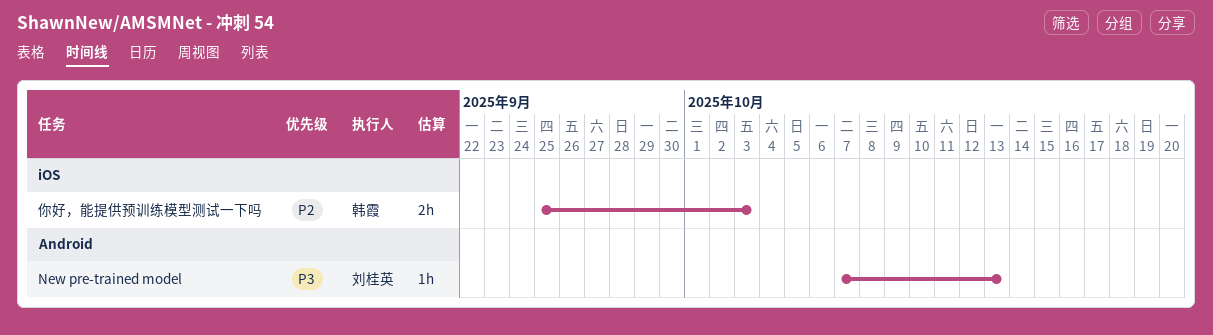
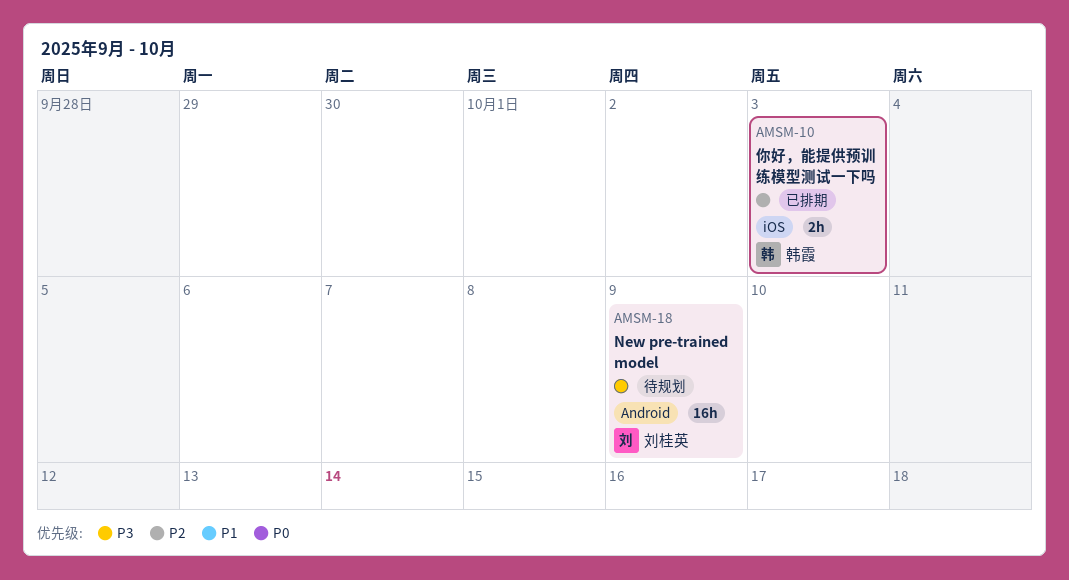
New pre-trained model, estimate: 1h -> 16h
New pre-trained model, due: Oct 13 -> Oct 9

